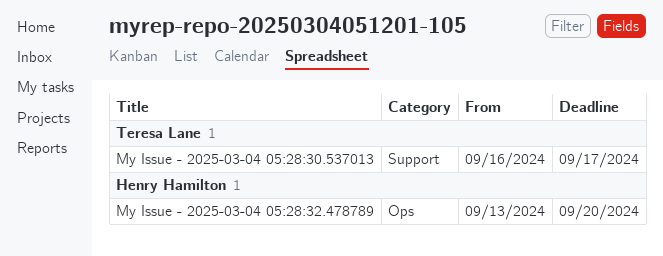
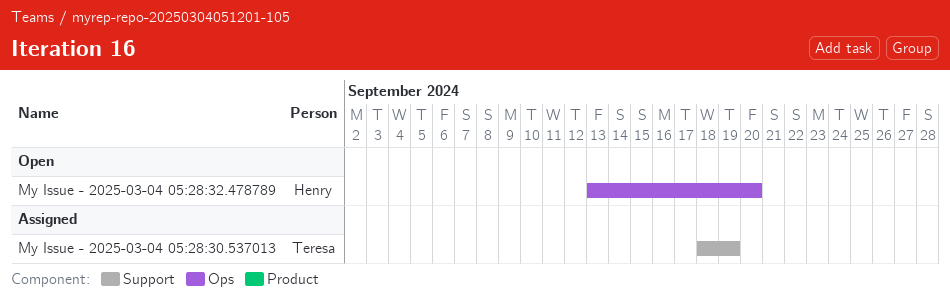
My Issue - 2025-03-04 05:28:30.537013, start: Sep 16 -> Sep 18
My Issue - 2025-03-04 05:28:30.537013, due: Sep 17 -> Sep 19

